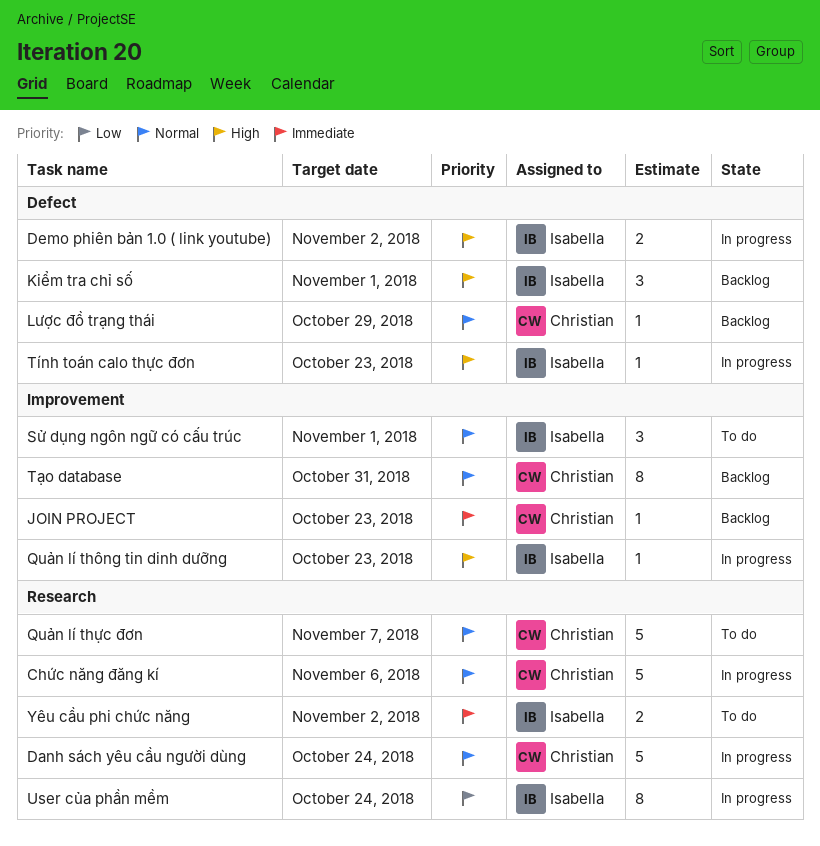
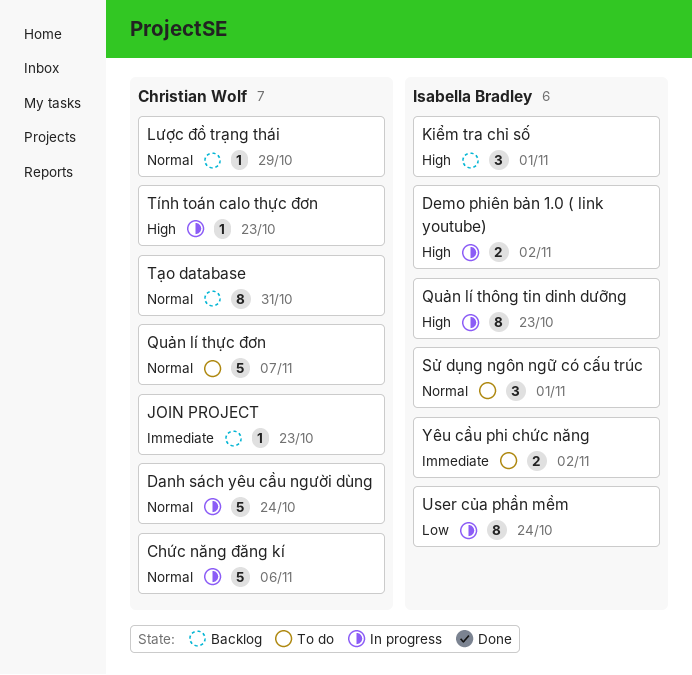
Quản lí thông tin dinh dưỡng, estimate: 1 -> 8
Tính toán calo thực đơn, owner: Isabella Bradley -> Christian Wolf

